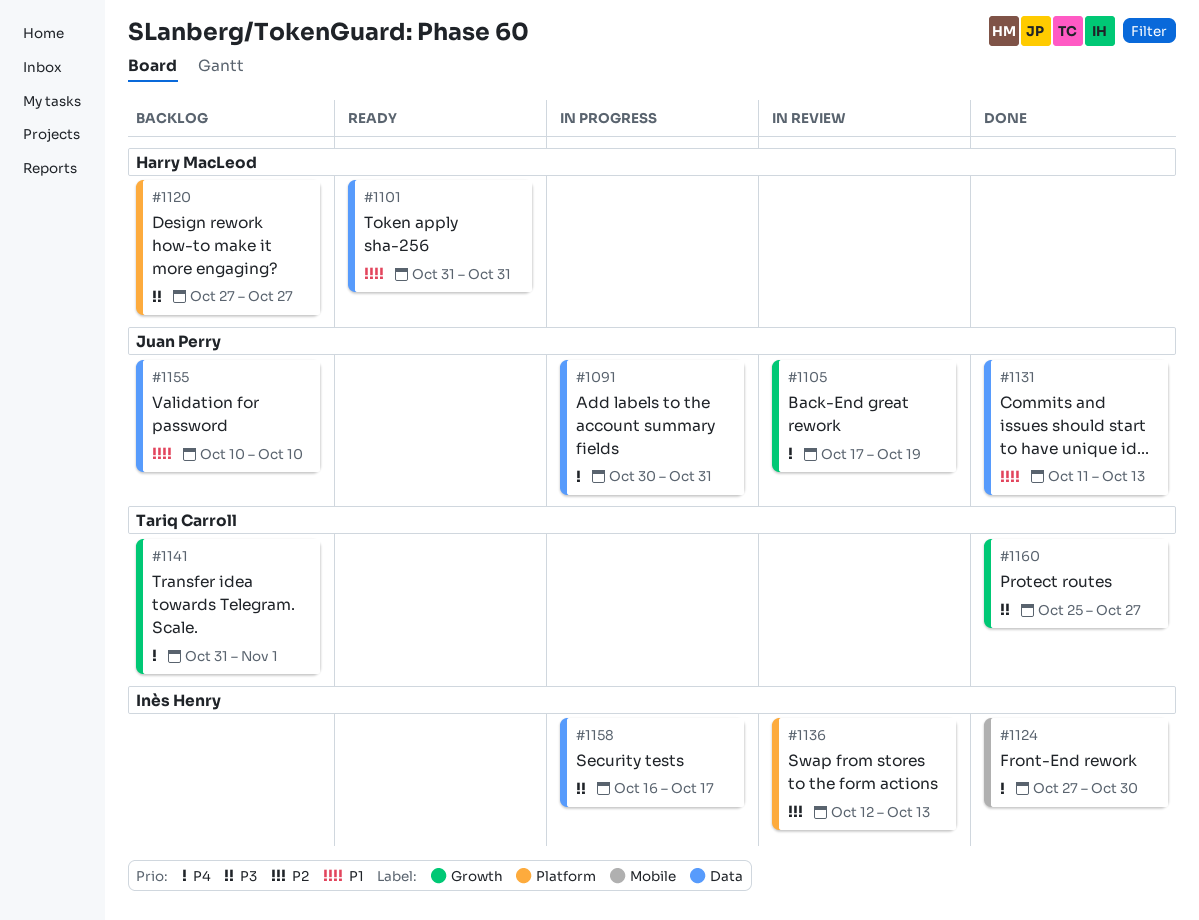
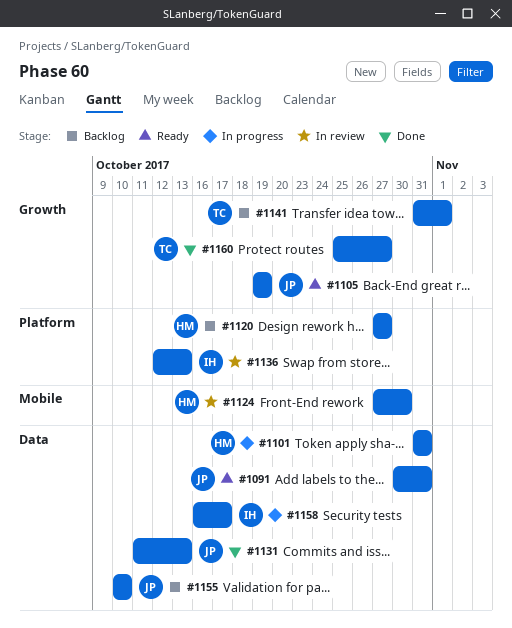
#1091, status: In progress -> Ready
#1101, status: Ready -> In progress
#1105, status: In review -> Ready
#1105, start: Oct 17 -> Oct 19
#1124, status: Done -> In review
#1124, owner: Inès Henry -> Harry MacLeod

